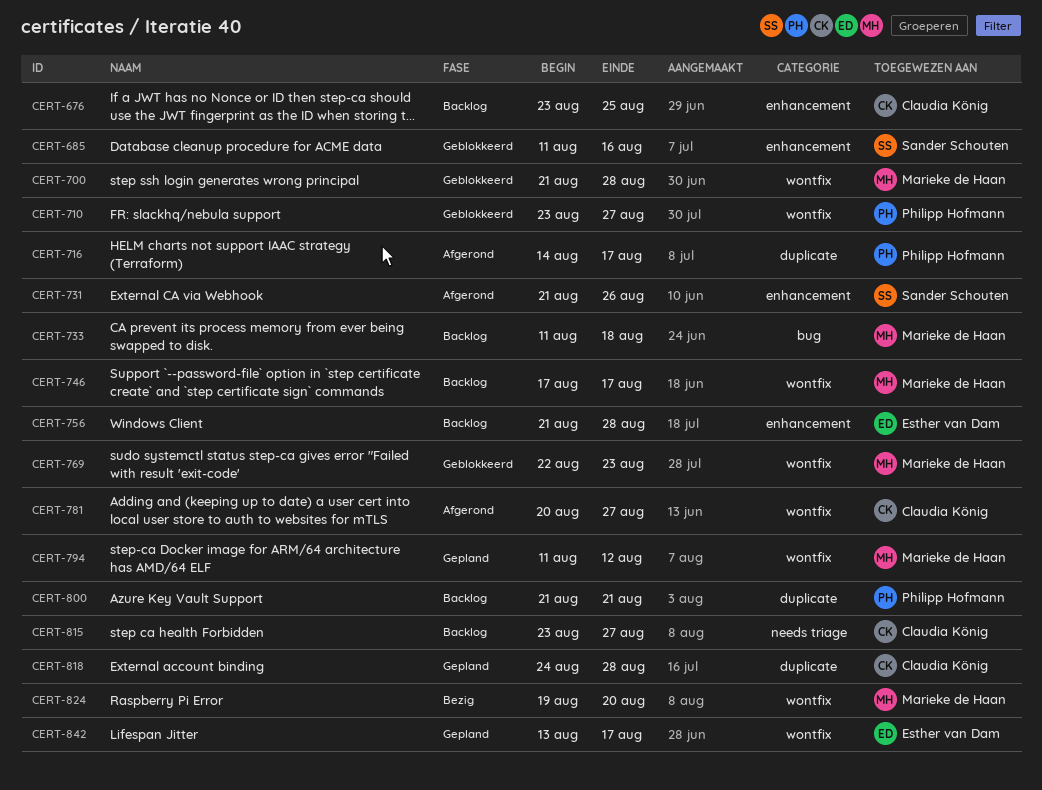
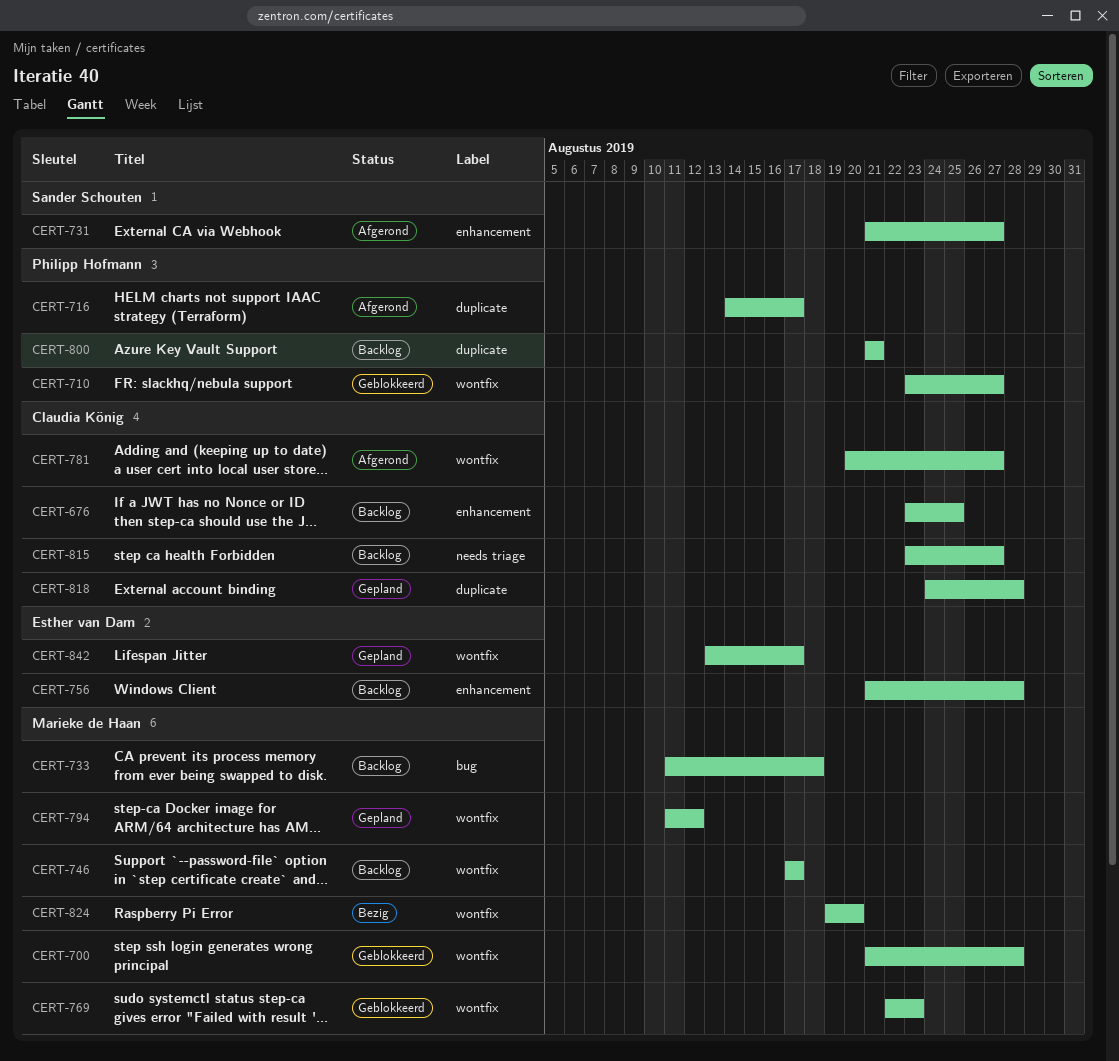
CERT-685: present -> none
CERT-731, due: Aug 26 -> Aug 27

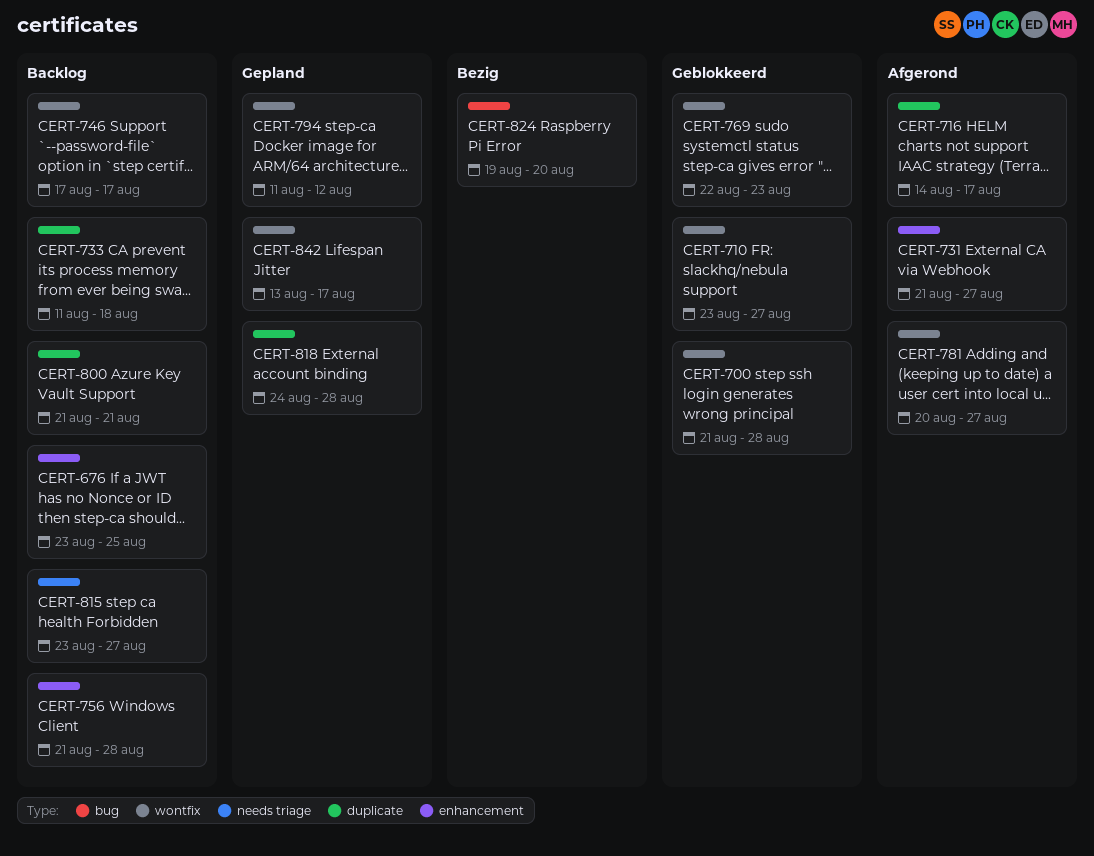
CERT-733, label: bug -> duplicate
CERT-824, label: wontfix -> bug

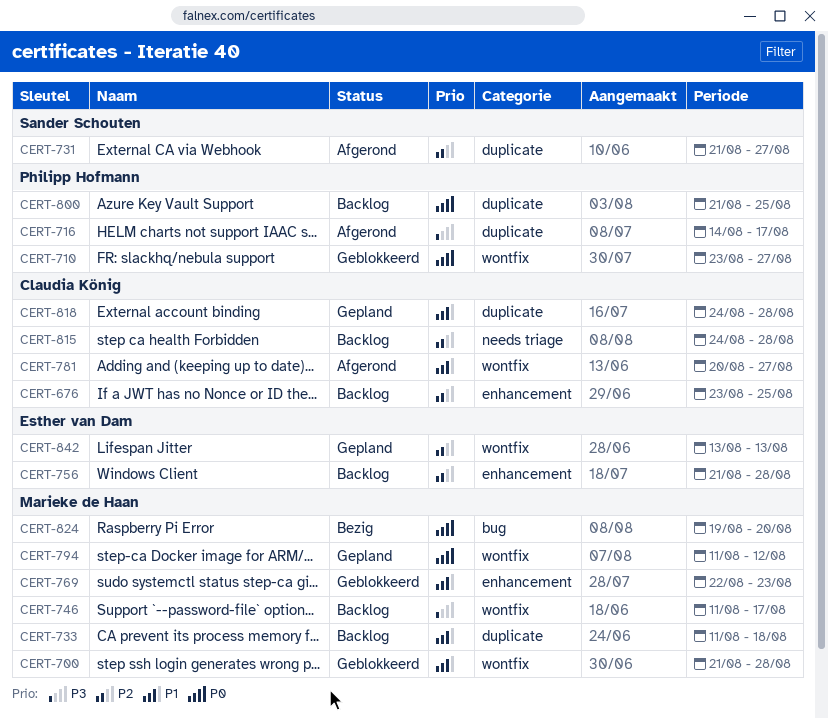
CERT-731, label: enhancement -> duplicate
CERT-746, start: Aug 17 -> Aug 11
CERT-769, label: wontfix -> enhancement
CERT-800, due: Aug 21 -> Aug 25
CERT-815, start: Aug 23 -> Aug 24
CERT-815, due: Aug 27 -> Aug 28
CERT-842, due: Aug 17 -> Aug 13

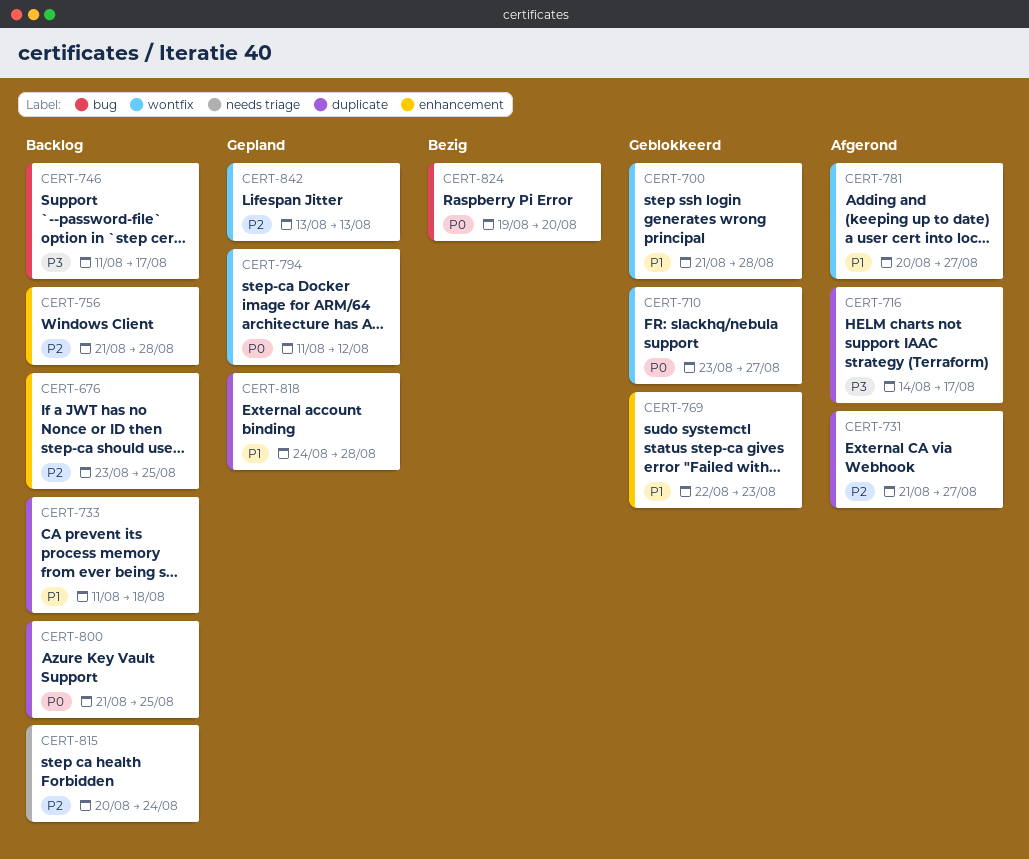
CERT-746, label: wontfix -> bug
CERT-815, start: Aug 24 -> Aug 20
CERT-815, due: Aug 28 -> Aug 24

